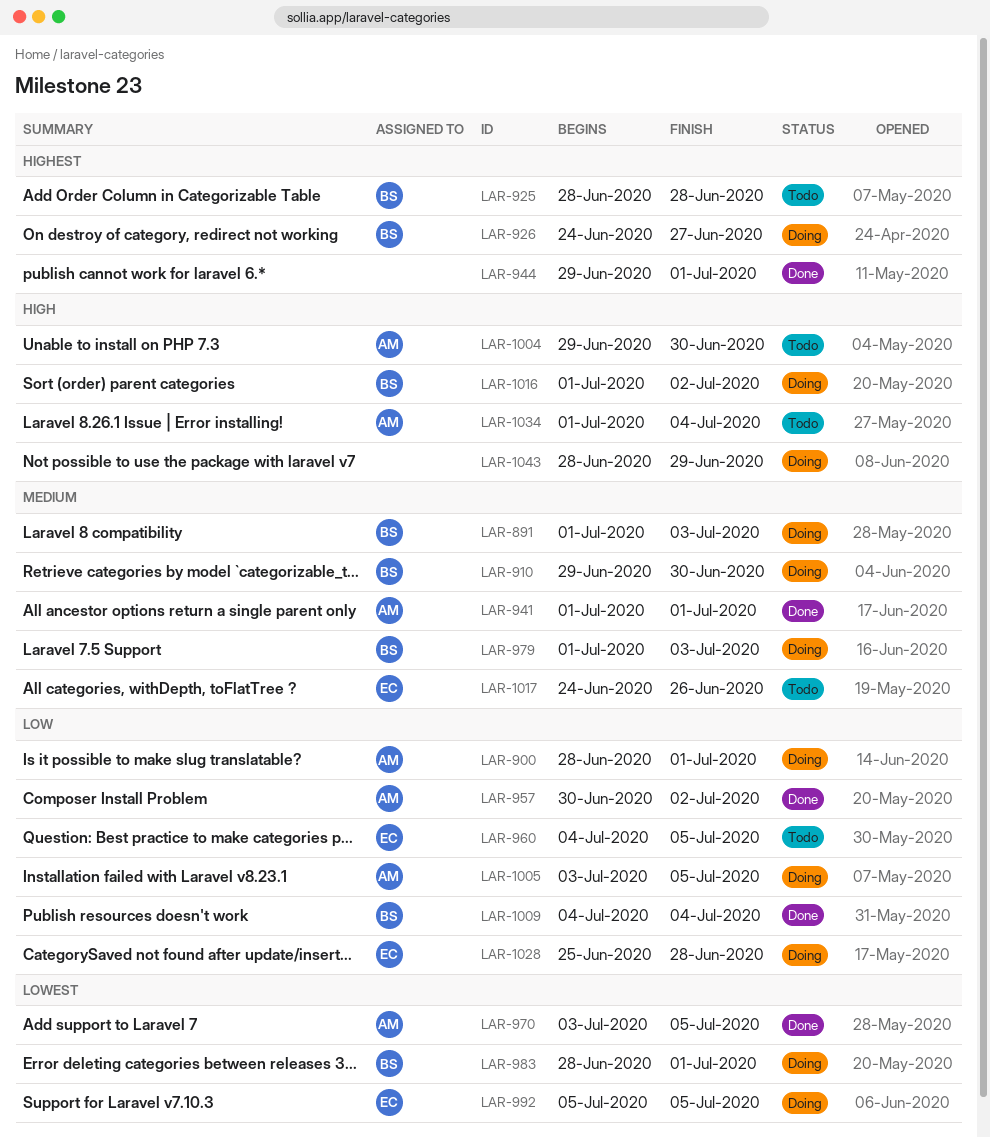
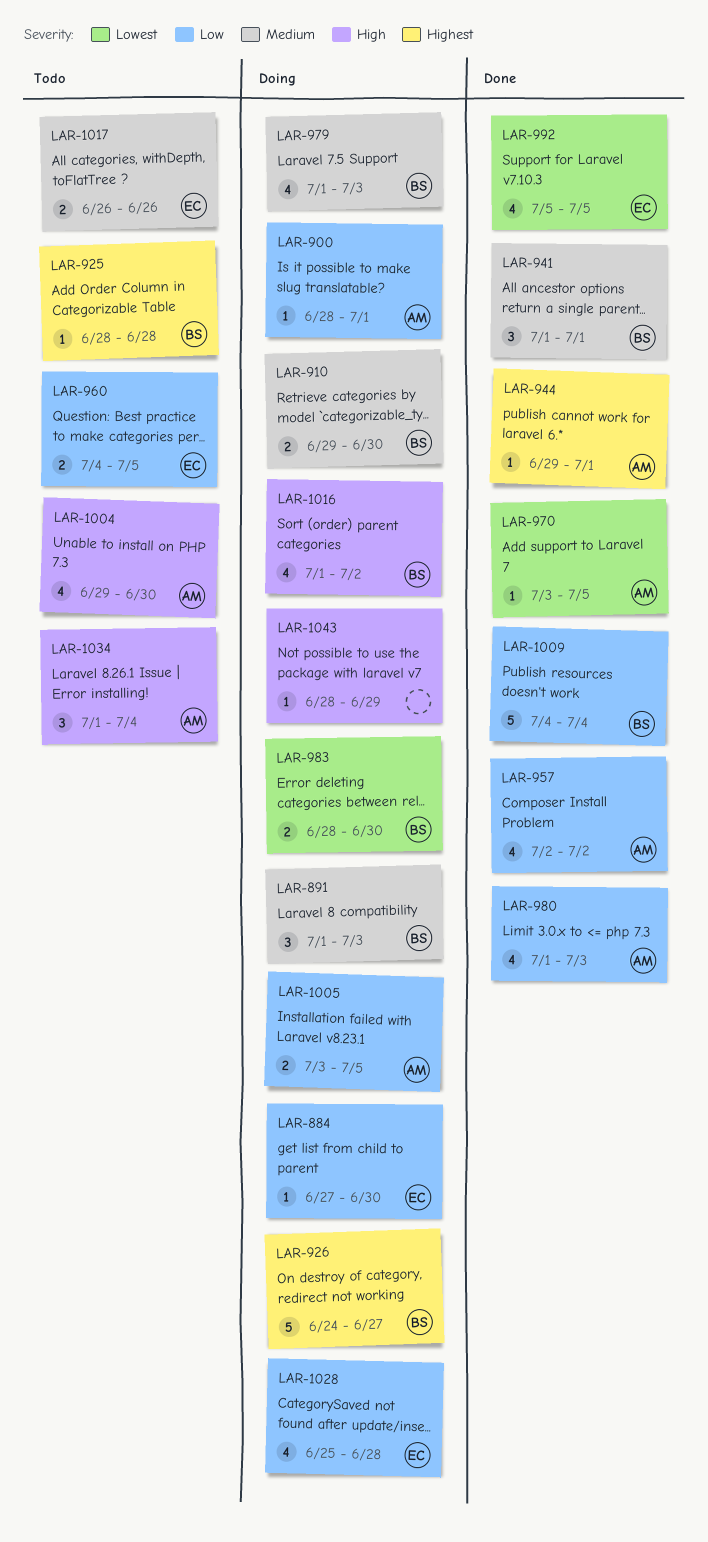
LAR-884: none -> present
LAR-941, owner: AM -> BS
LAR-944, owner: none -> AM
LAR-957, start: Jun 30 -> Jul 2
LAR-980: none -> present
LAR-983, due: Jul 1 -> Jun 30
LAR-992, status: Doing -> Done
LAR-1017, start: Jun 24 -> Jun 26

